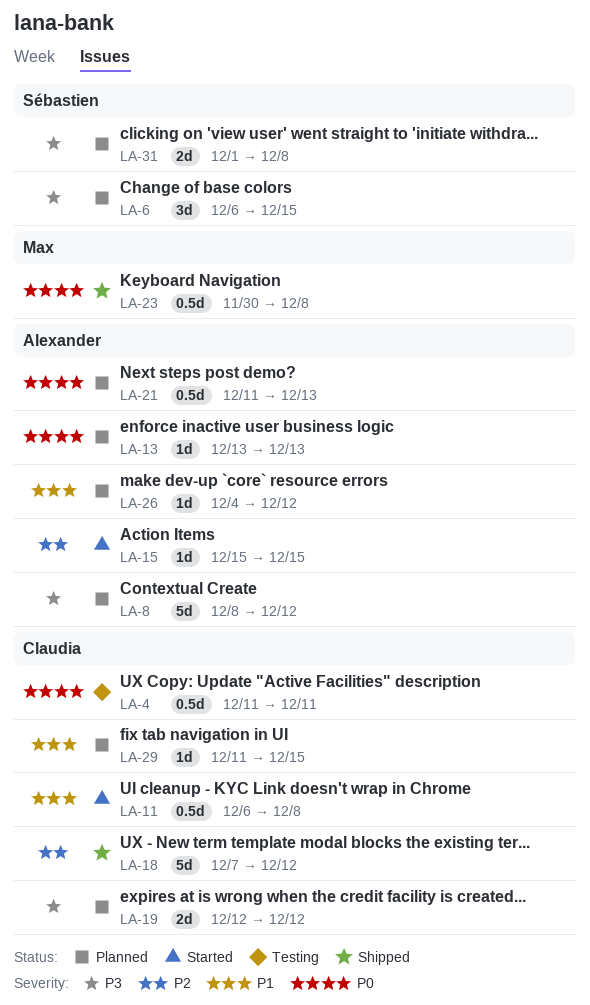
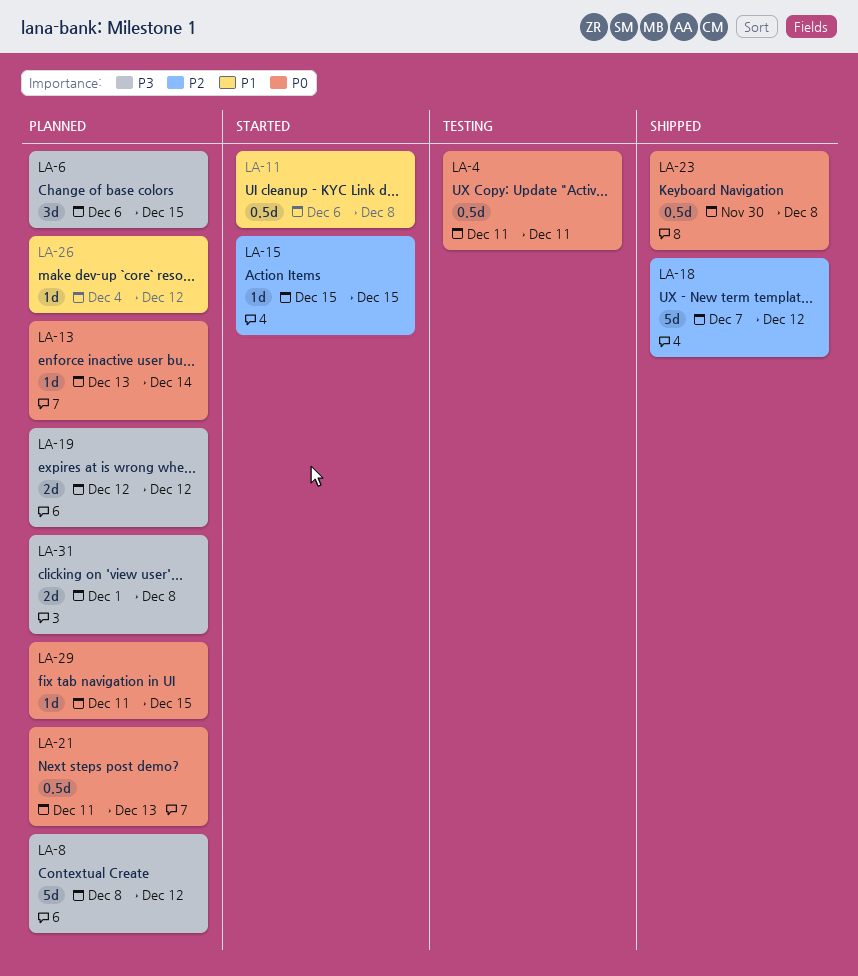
LA-13, due: Dec 13 -> Dec 14
LA-29, priority: P1 -> P0

